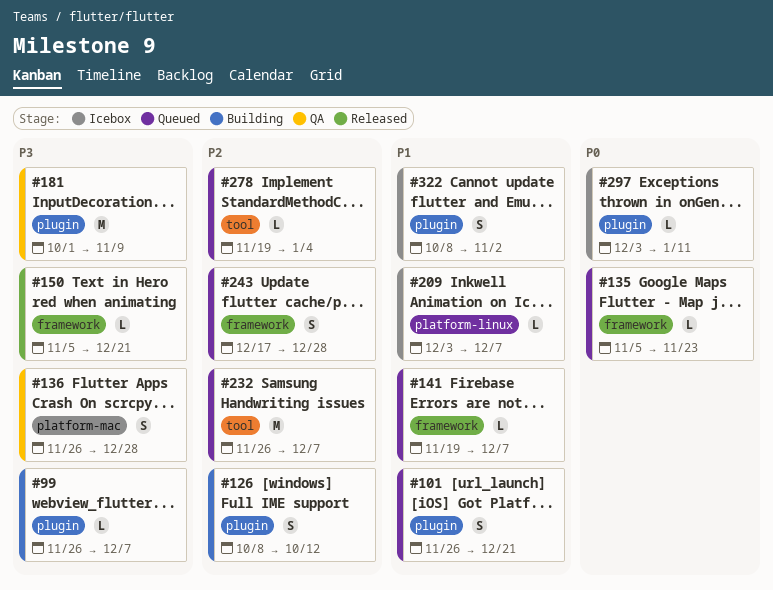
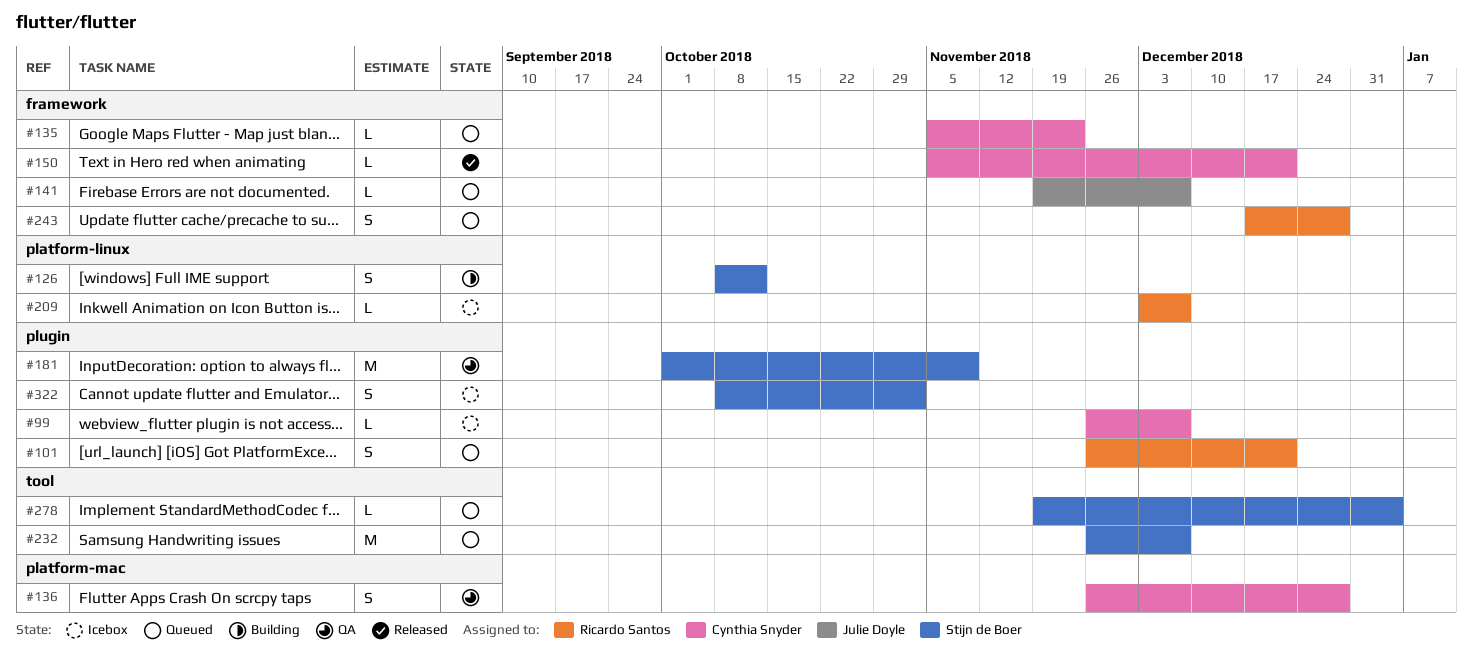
#99, status: Building -> Icebox
#126, label: plugin -> platform-linux
#297: present -> none

